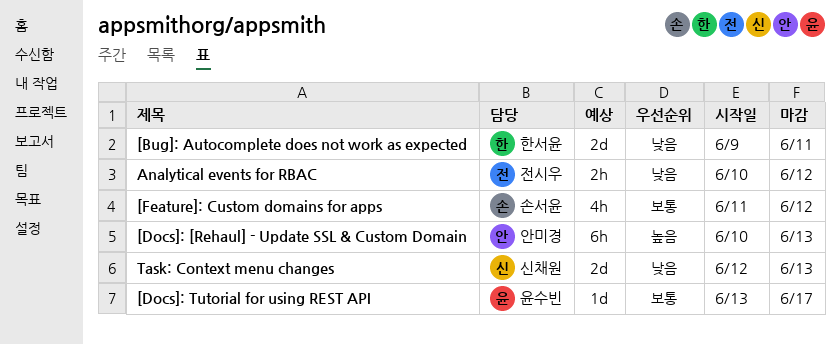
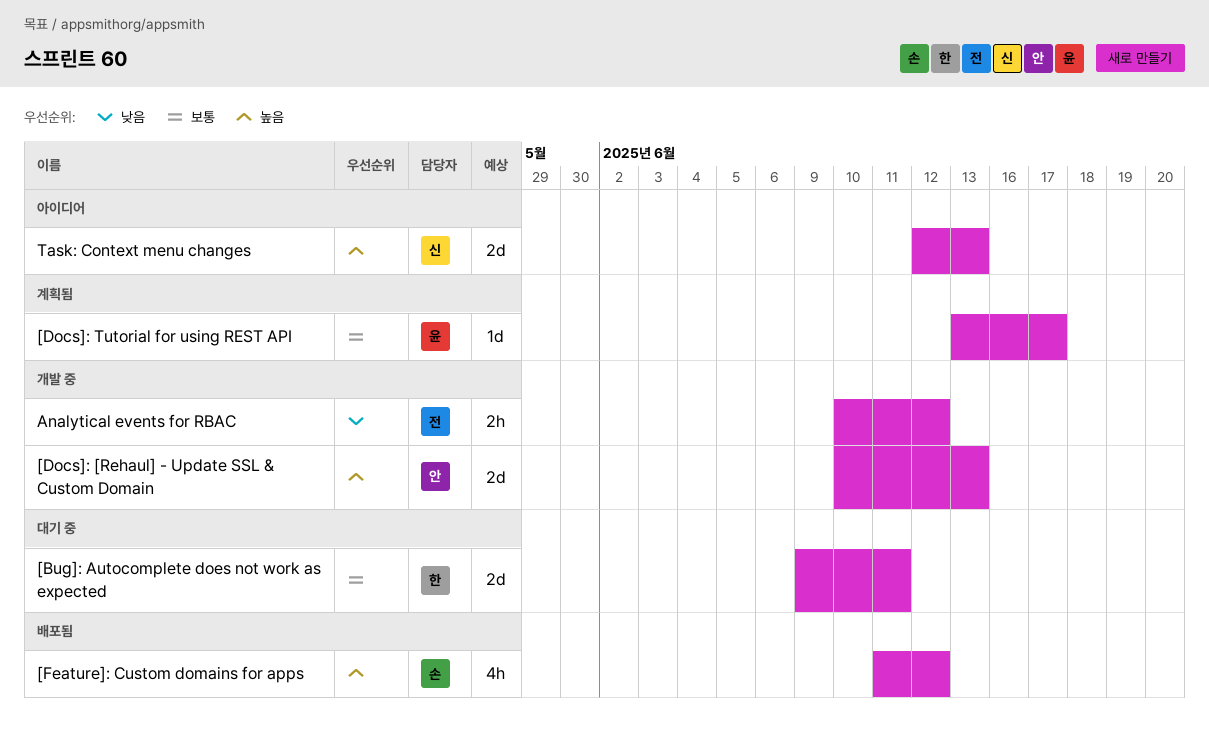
[Bug]: Autocomplete does not work as expected, priority: 낮음 -> 보통
[Docs]: [Rehaul] - Update SSL & Custom Domain, estimate: 6h -> 2d
[Feature]: Custom domains for apps, priority: 보통 -> 높음
Task: Context menu changes, priority: 낮음 -> 높음

